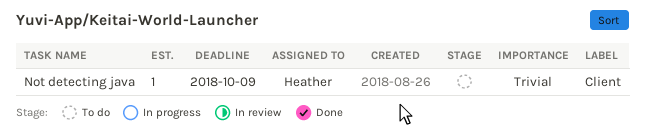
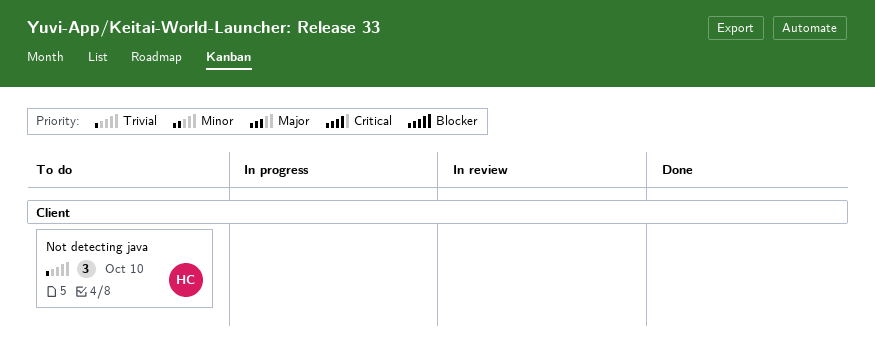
Not detecting java, estimate: 1 -> 3
Not detecting java, due: Oct 9 -> Oct 10

